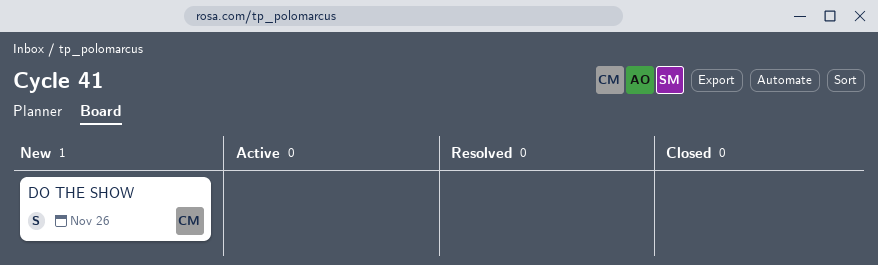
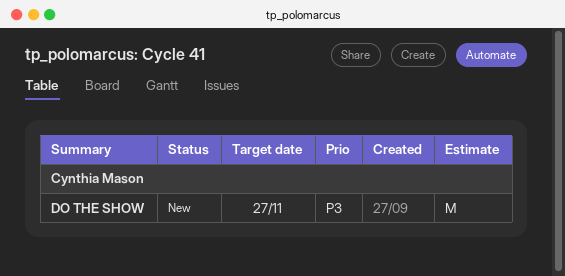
DO THE SHOW, estimate: S -> M
DO THE SHOW, due: Nov 26 -> Nov 27

